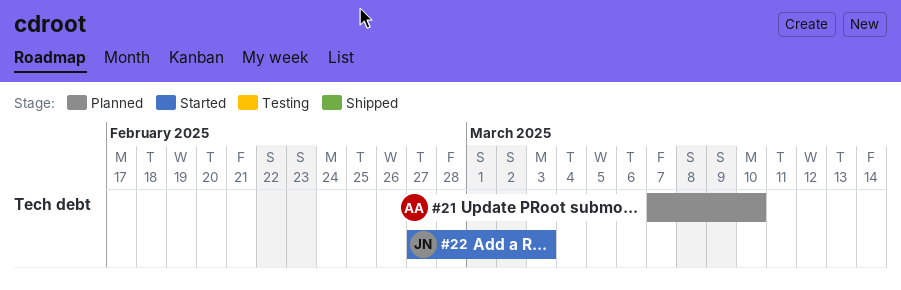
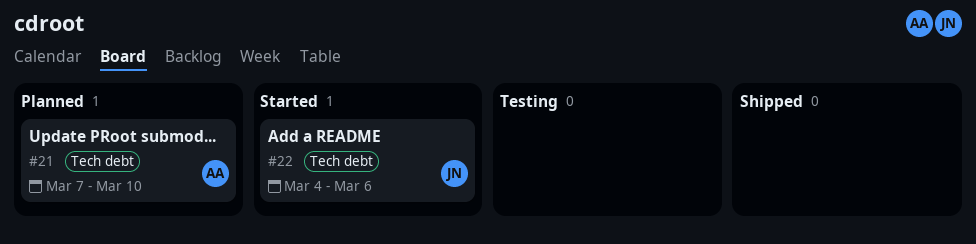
#22, start: Feb 27 -> Mar 4
#22, due: Mar 3 -> Mar 6

